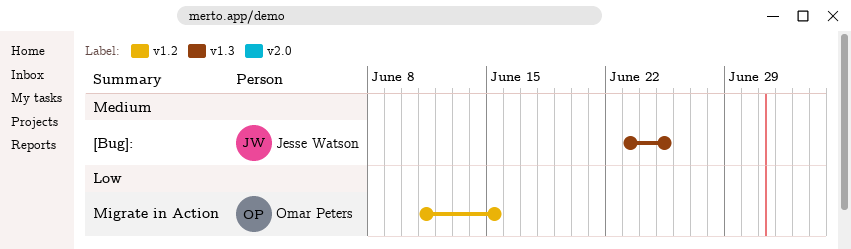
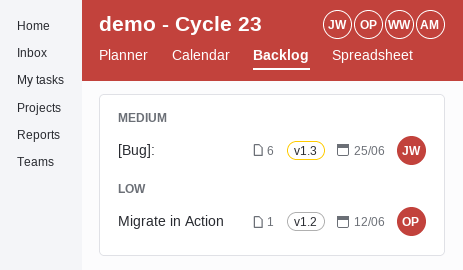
Migrate in Action, due: Jun 15 -> Jun 12

